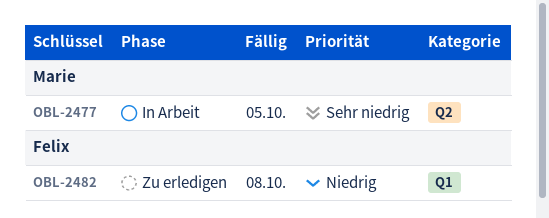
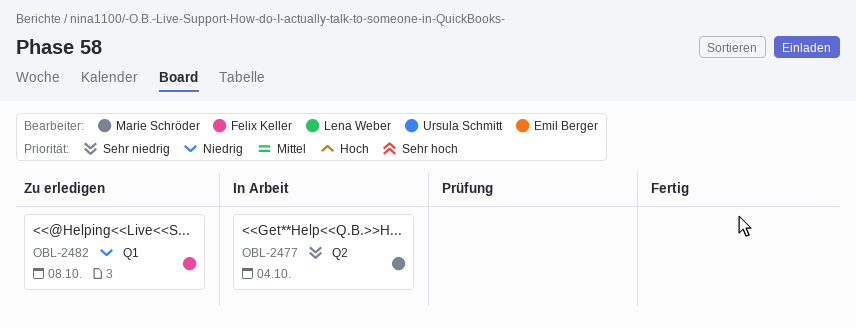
OBL-2477, due: Oct 5 -> Oct 4

